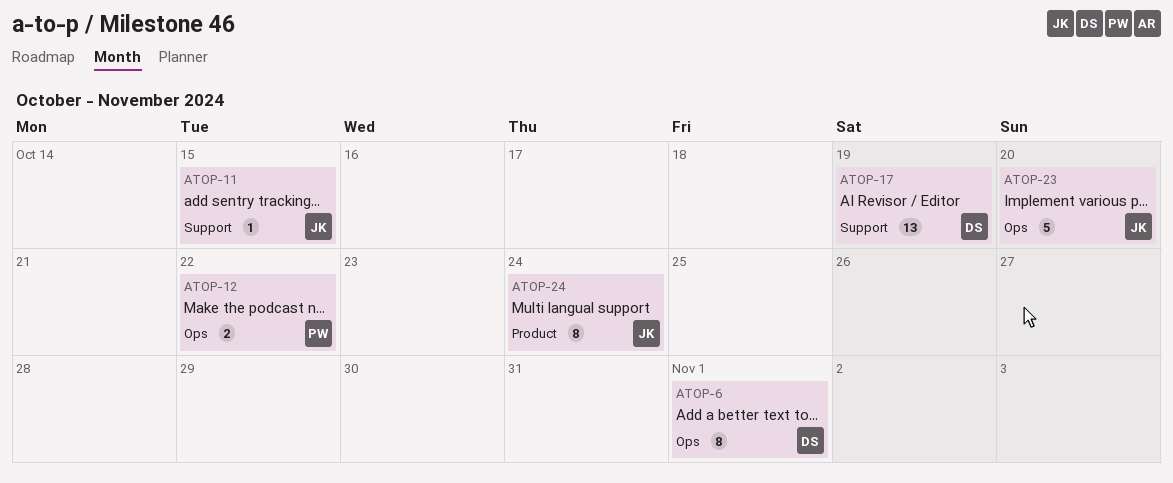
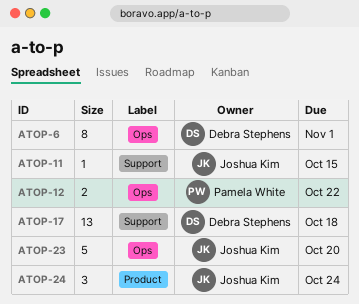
ATOP-17, due: Oct 19 -> Oct 18
ATOP-24, estimate: 8 -> 3

